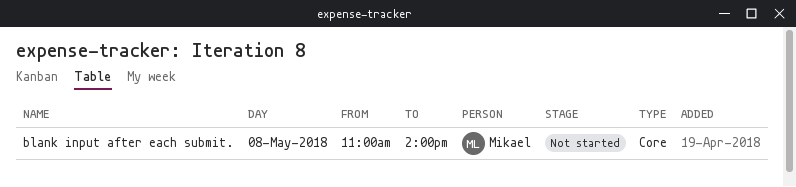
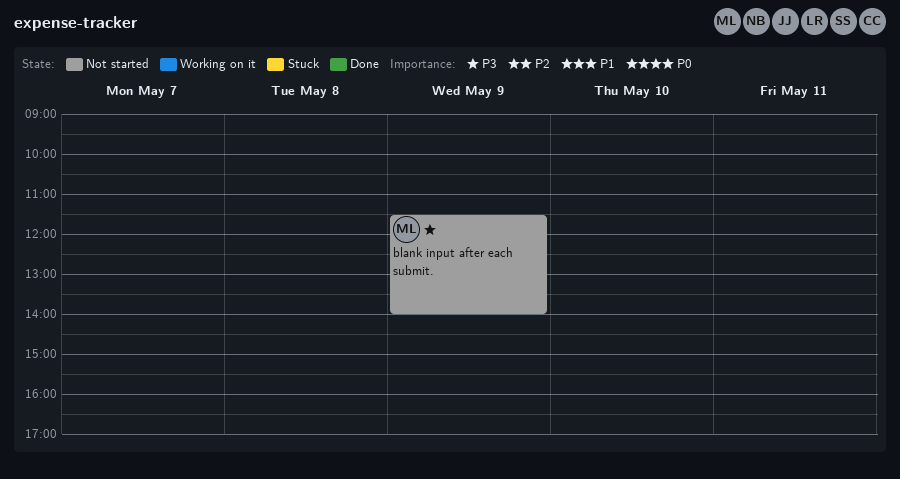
blank input after each submit., day: May 8 -> May 9
blank input after each submit., begins: 11:00 -> 11:30

